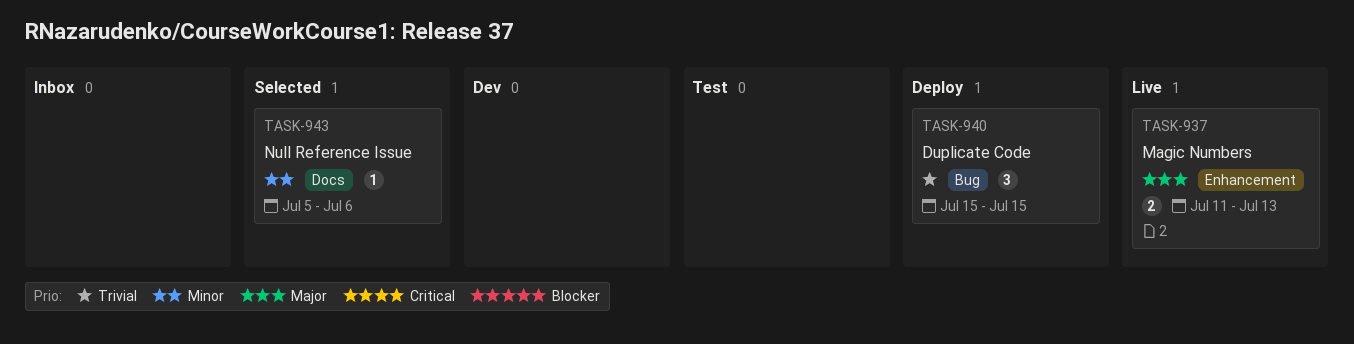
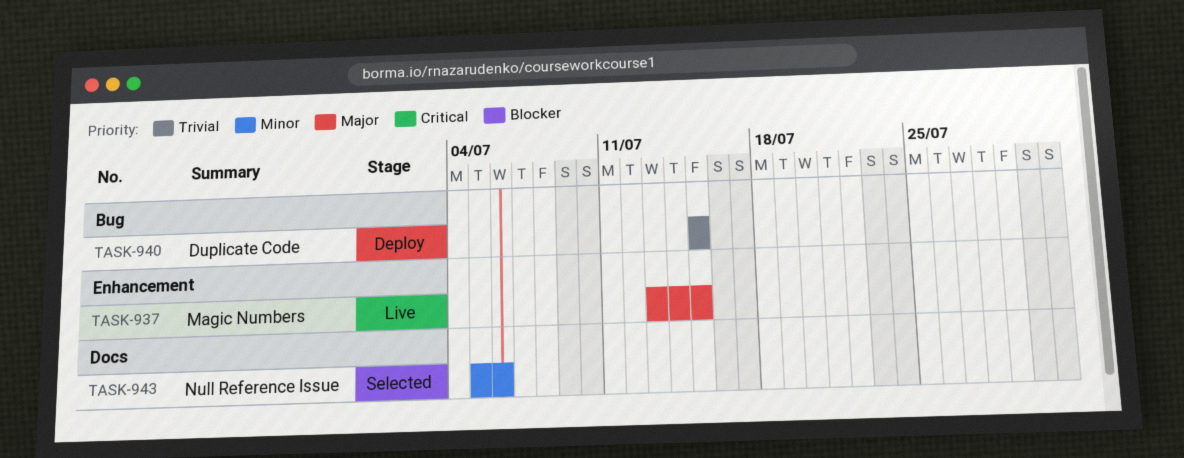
TASK-937, start: Jul 11 -> Jul 13
TASK-937, due: Jul 13 -> Jul 15

